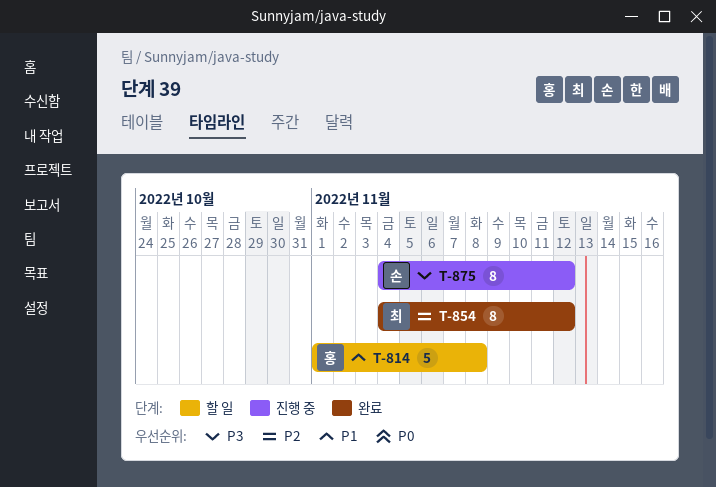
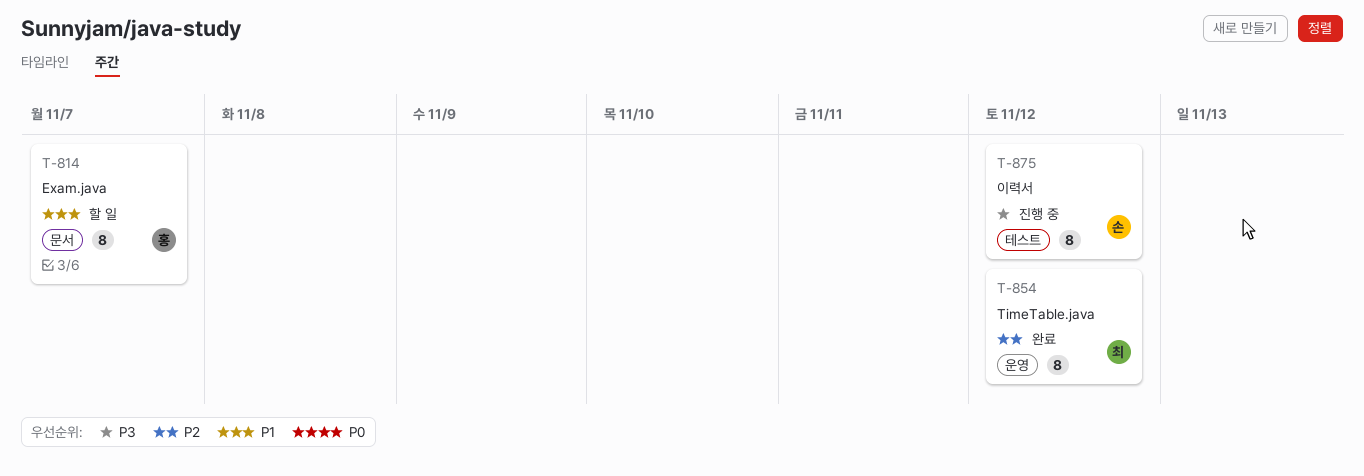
T-814, estimate: 5 -> 8
T-814, due: Nov 8 -> Nov 7

